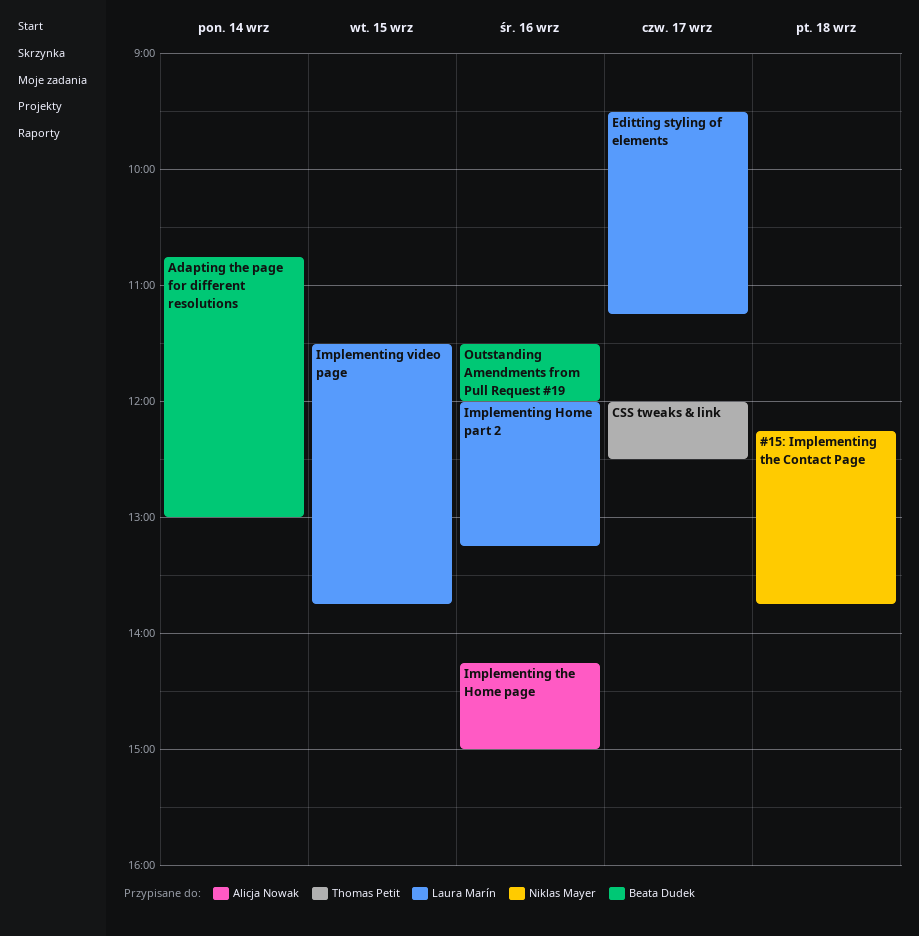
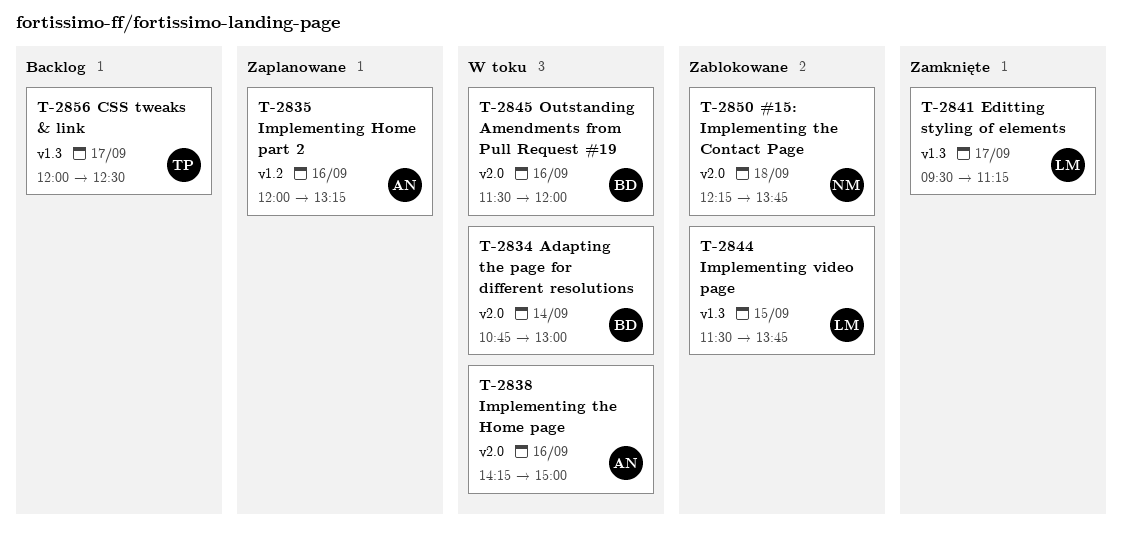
Implementing Home part 2, owner: Laura Marín -> Alicja Nowak

